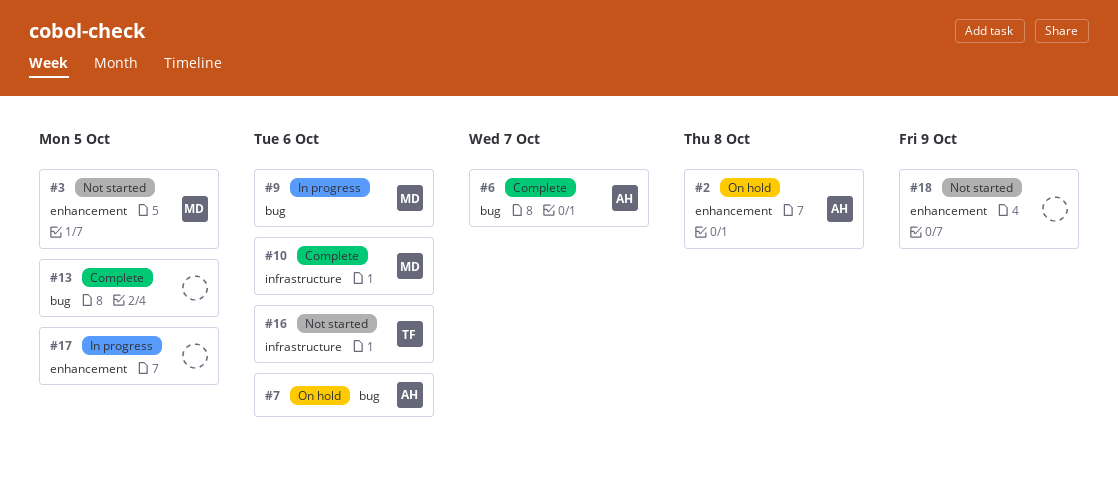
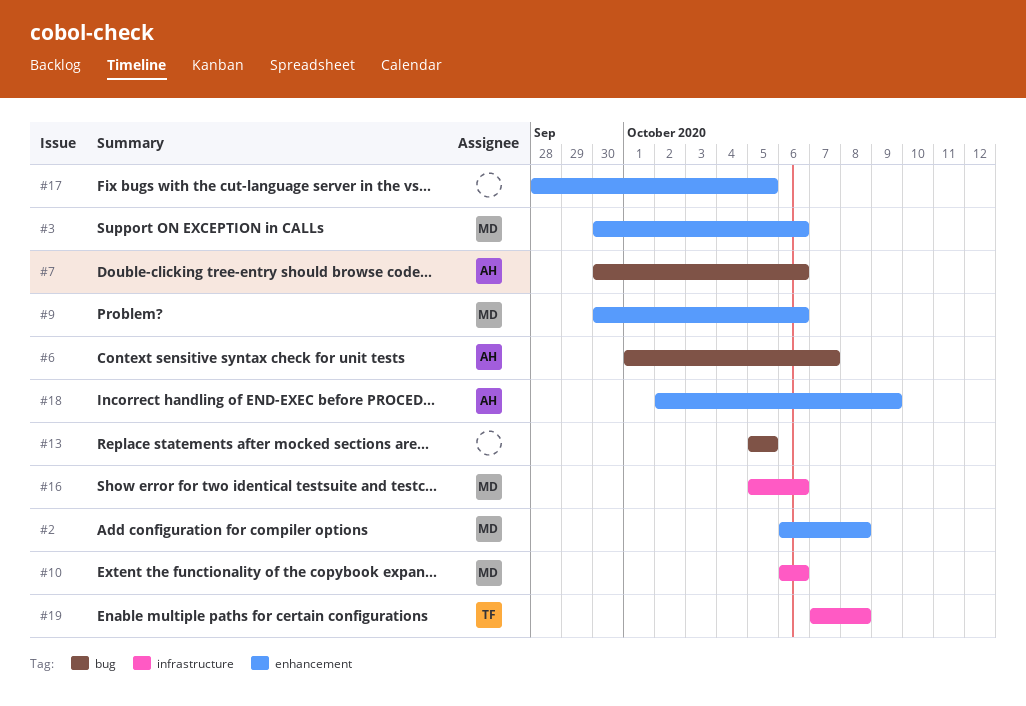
#2, owner: AH -> MD
#3, due: Oct 5 -> Oct 6
#9, label: bug -> enhancement
#16, owner: TF -> MD
#18, owner: none -> AH
#19: none -> present

